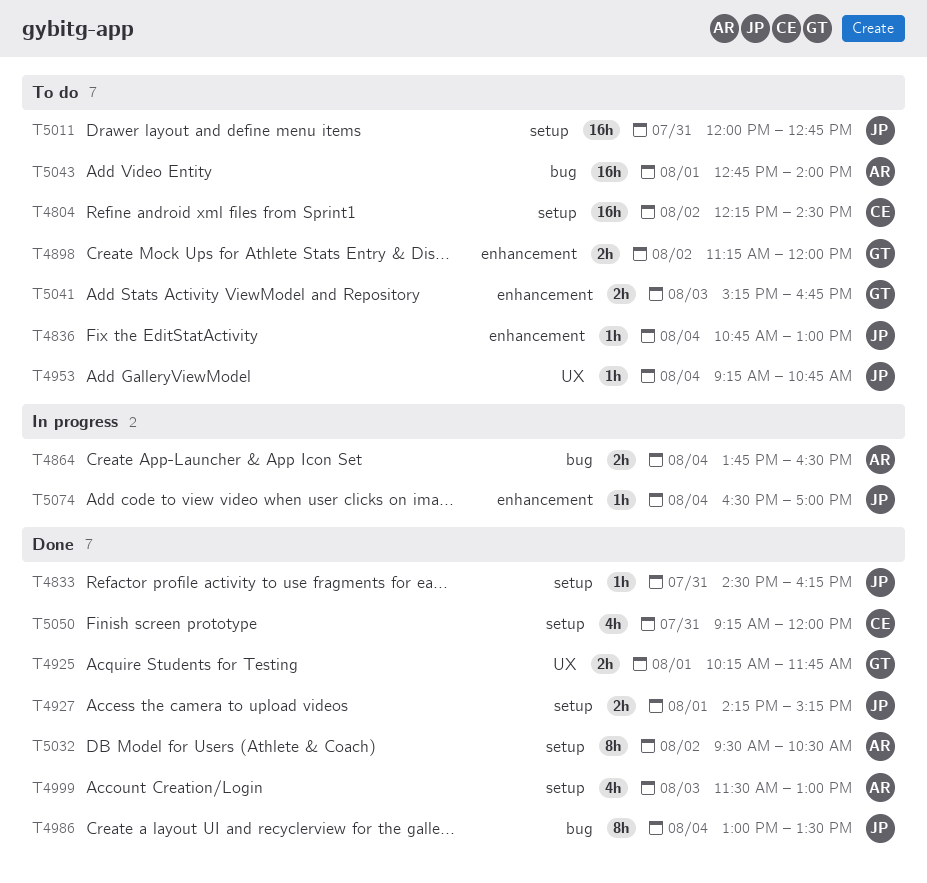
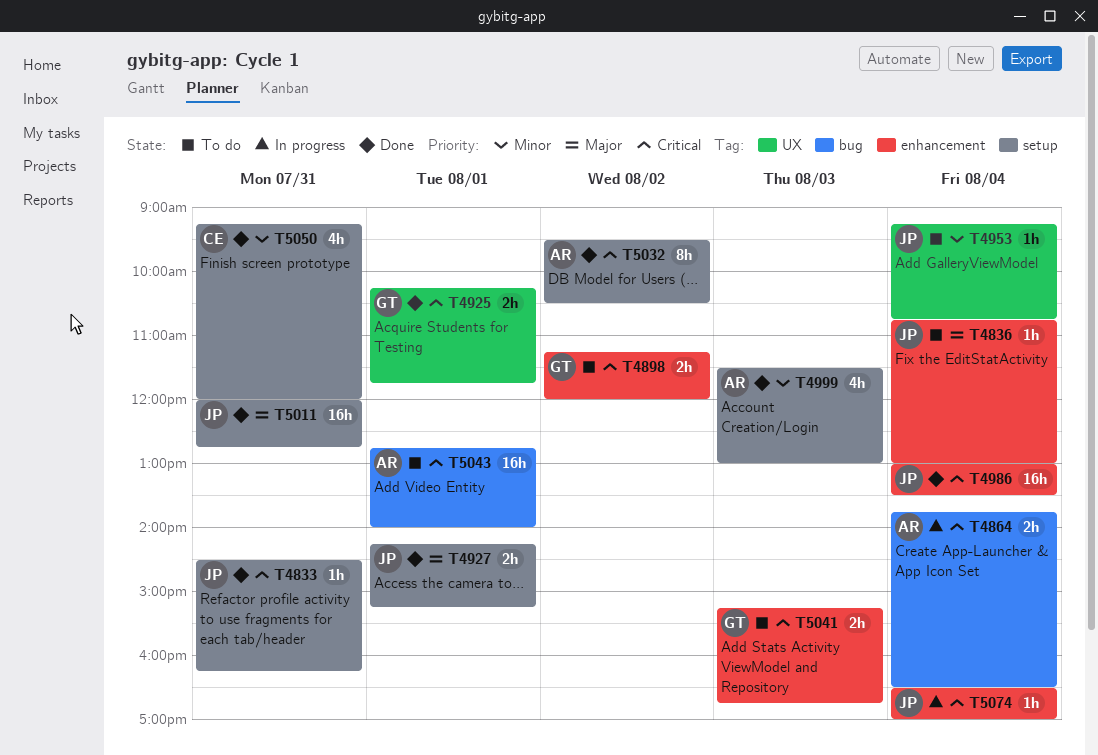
T4804: present -> none
T4986, label: bug -> enhancement
T4986, estimate: 8h -> 16h
T5011, status: To do -> Done

